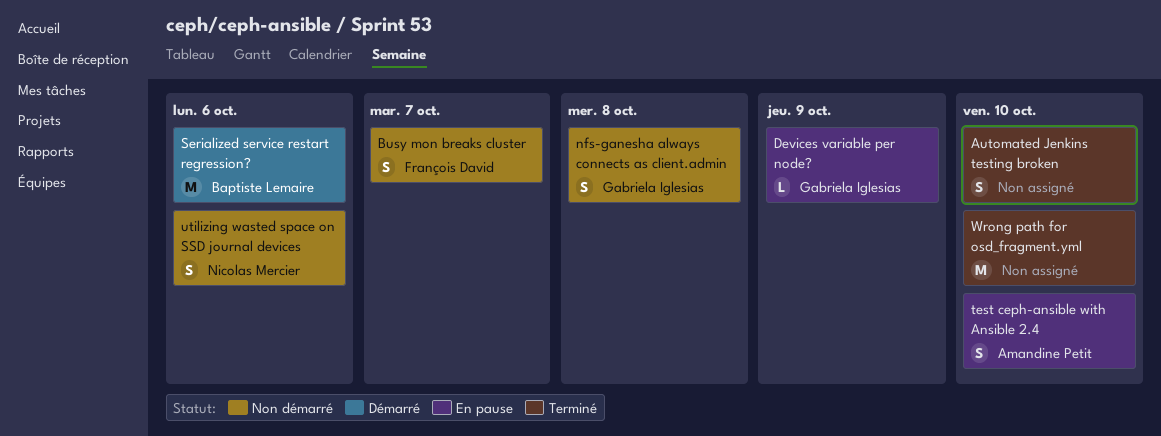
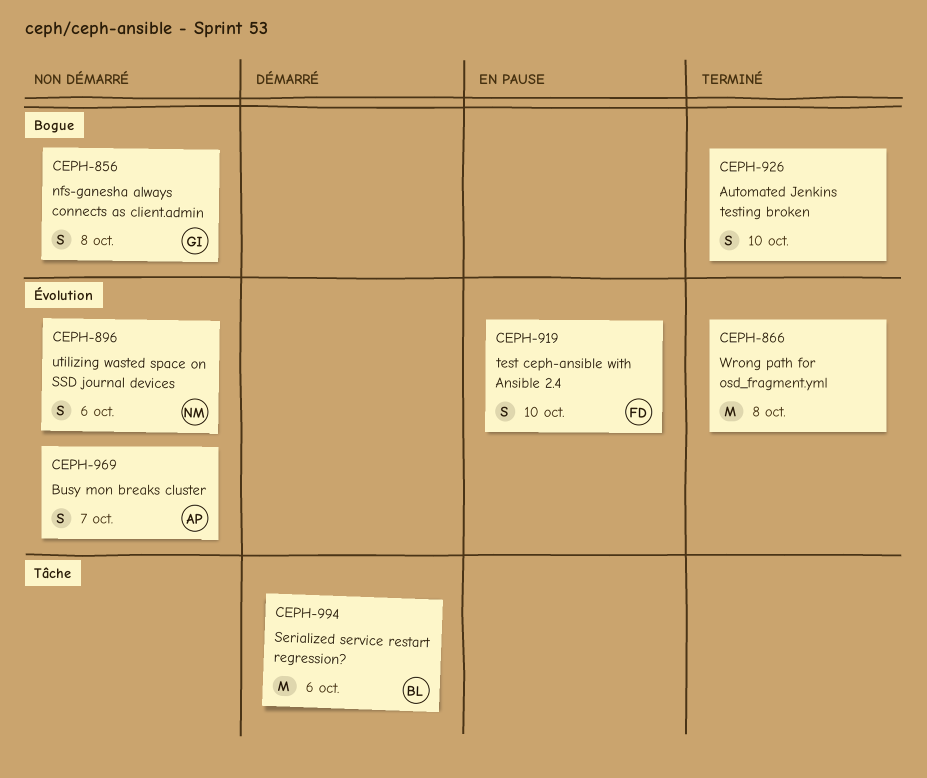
Busy mon breaks cluster, owner: François David -> Amandine Petit
Devices variable per node?: present -> none
test ceph-ansible with Ansible 2.4, owner: Amandine Petit -> François David
Wrong path for osd_fragment.yml, due: Oct 10 -> Oct 8

